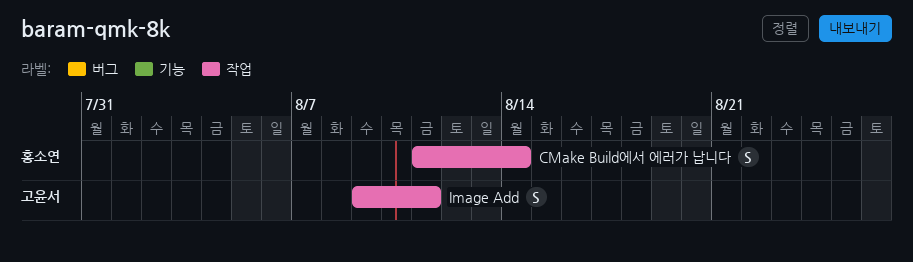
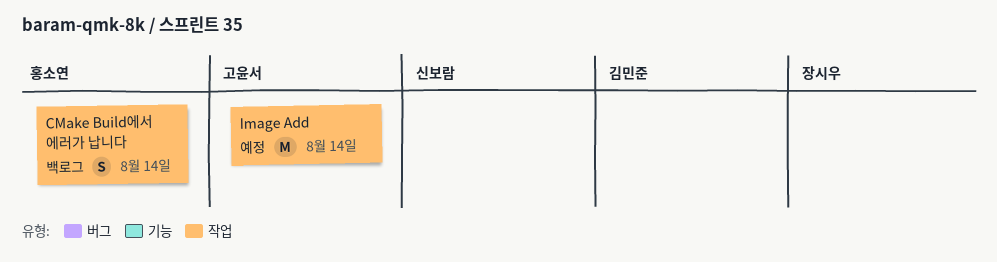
Image Add, estimate: S -> M
Image Add, due: Aug 11 -> Aug 14

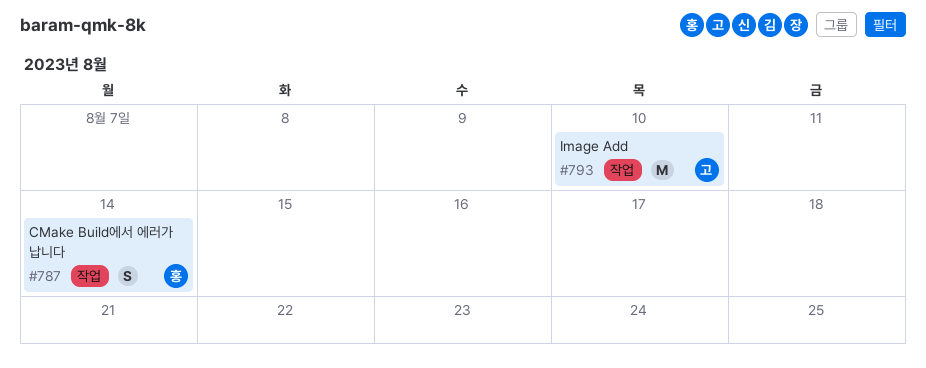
Image Add, due: Aug 14 -> Aug 10

